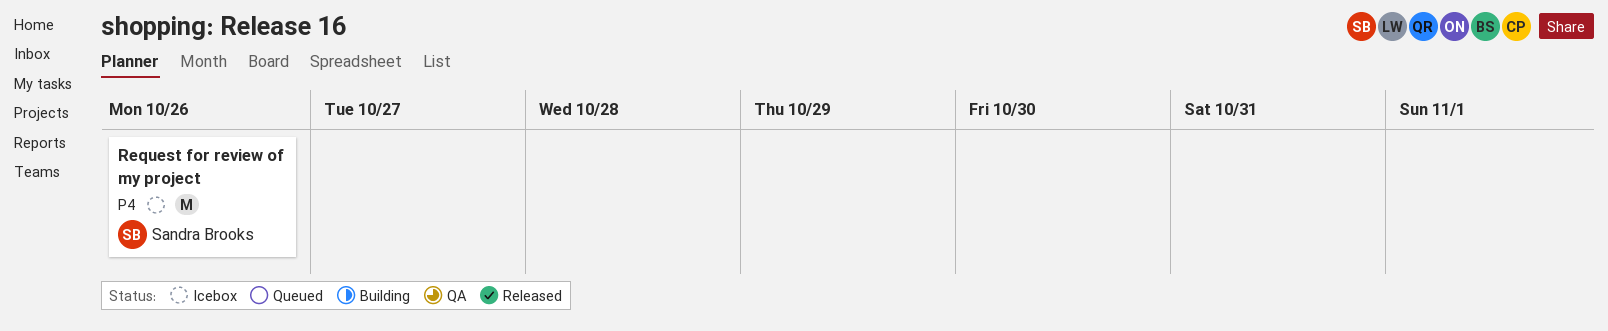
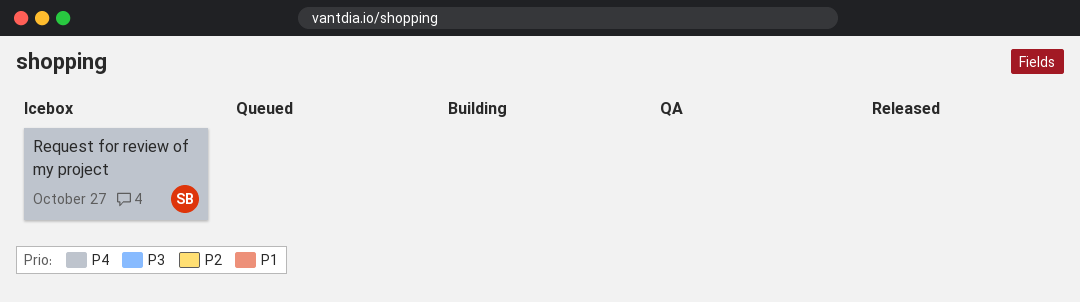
Request for review of my project, due: Oct 26 -> Oct 27

